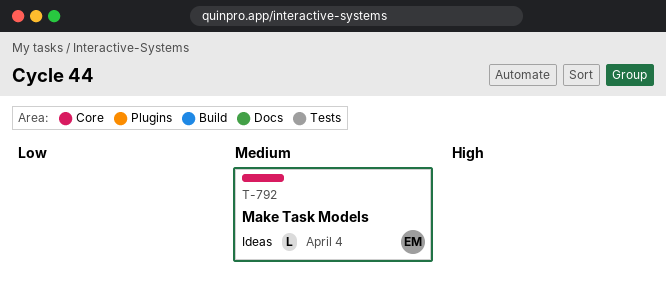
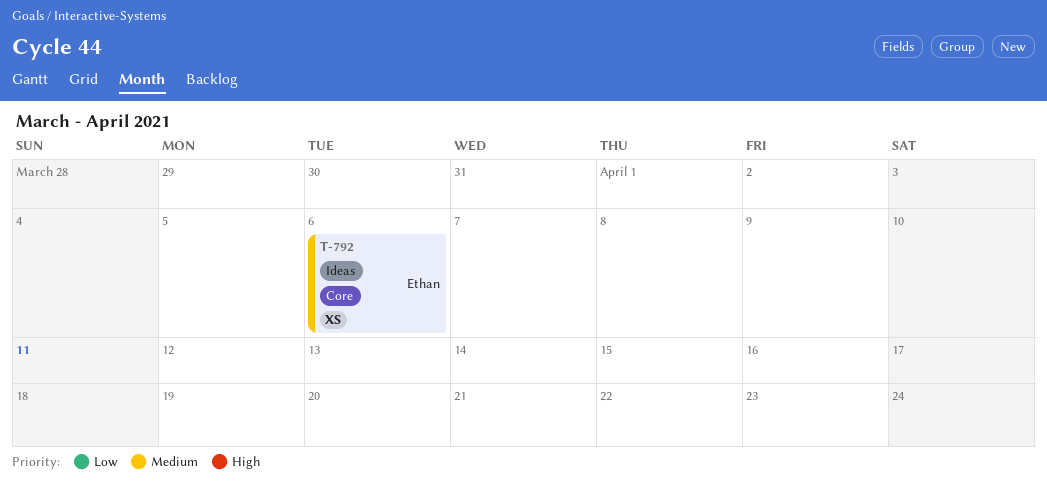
T-792, estimate: L -> XS
T-792, due: Apr 4 -> Apr 6

